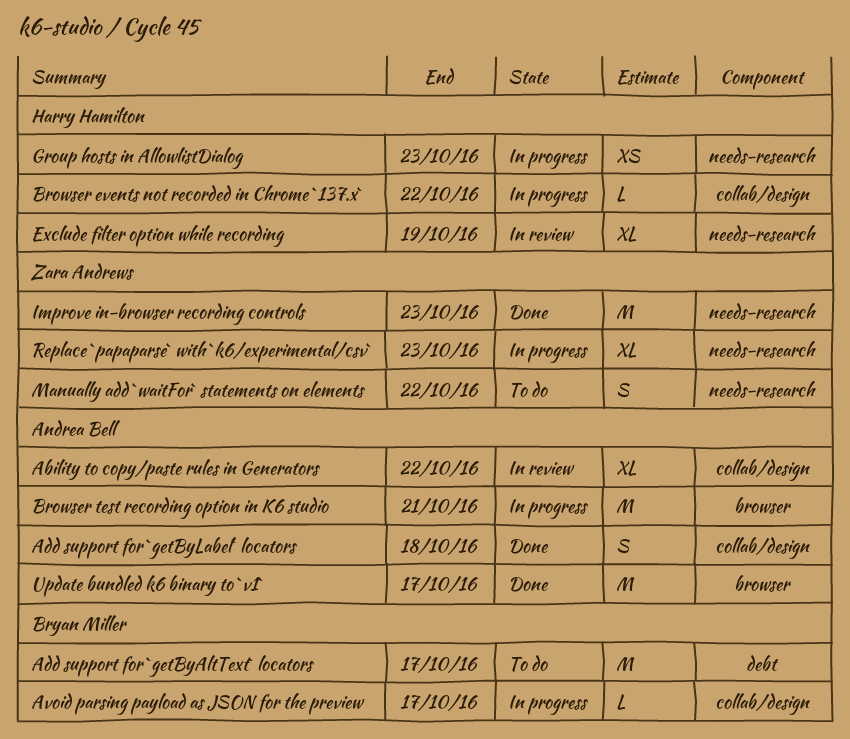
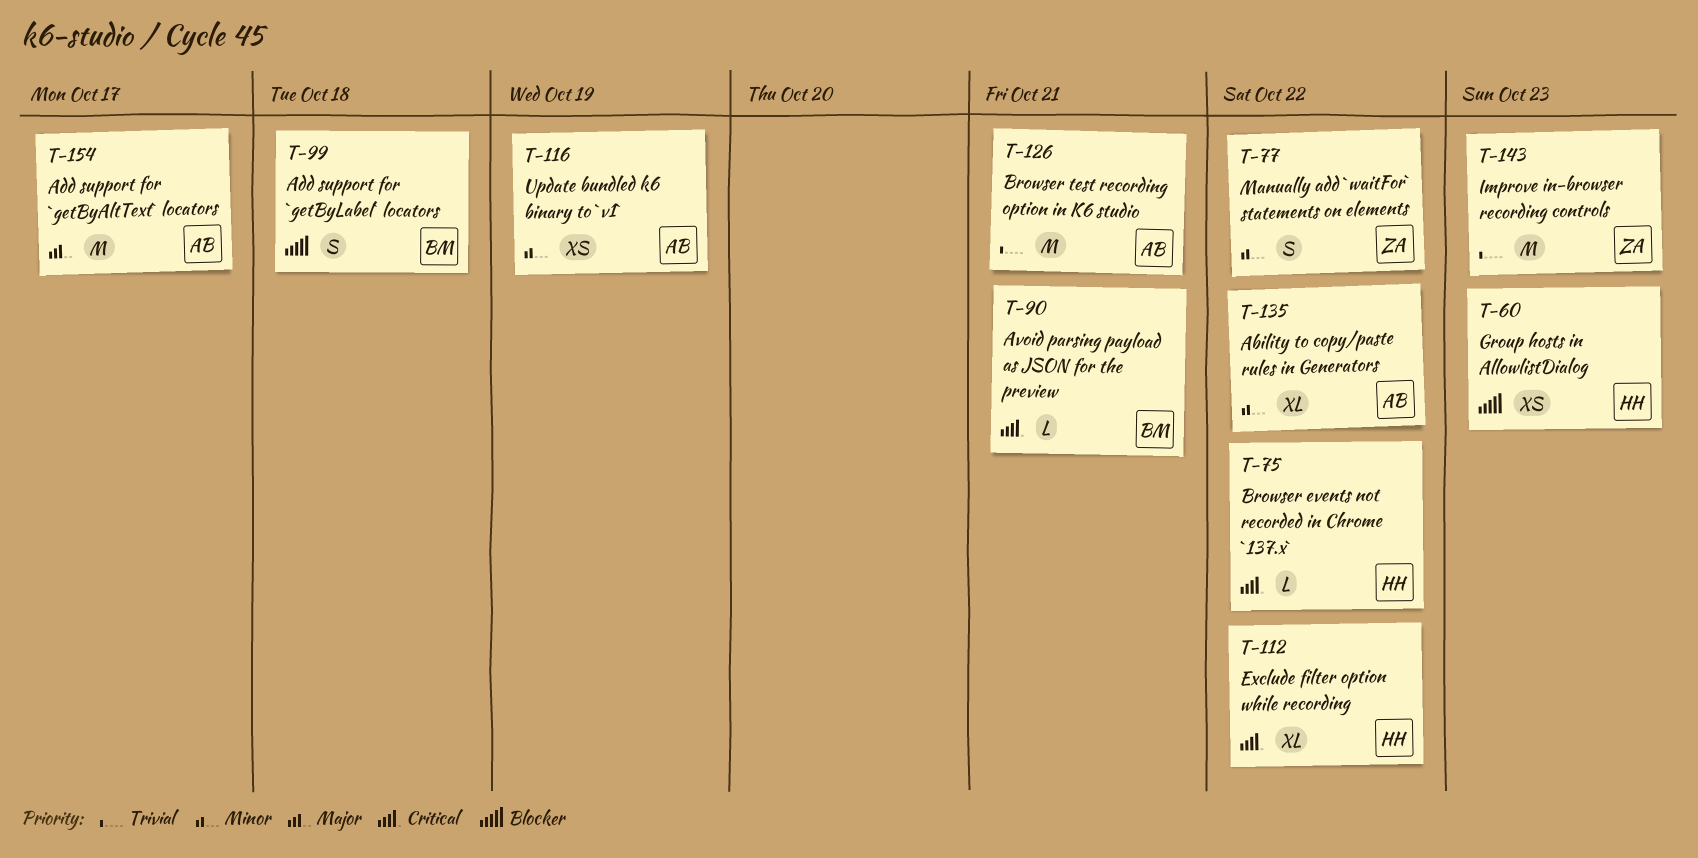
Add support for `getByAltText` locators, owner: Bryan Miller -> Andrea Bell
Add support for `getByLabel` locators, owner: Andrea Bell -> Bryan Miller
Avoid parsing payload as JSON for the preview, due: Oct 17 -> Oct 21
Exclude filter option while recording, due: Oct 19 -> Oct 22
Replace `papaparse` with `k6/experimental/csv`: present -> none
Update bundled k6 binary to `v1`, estimate: M -> XS
Update bundled k6 binary to `v1`, due: Oct 17 -> Oct 19

